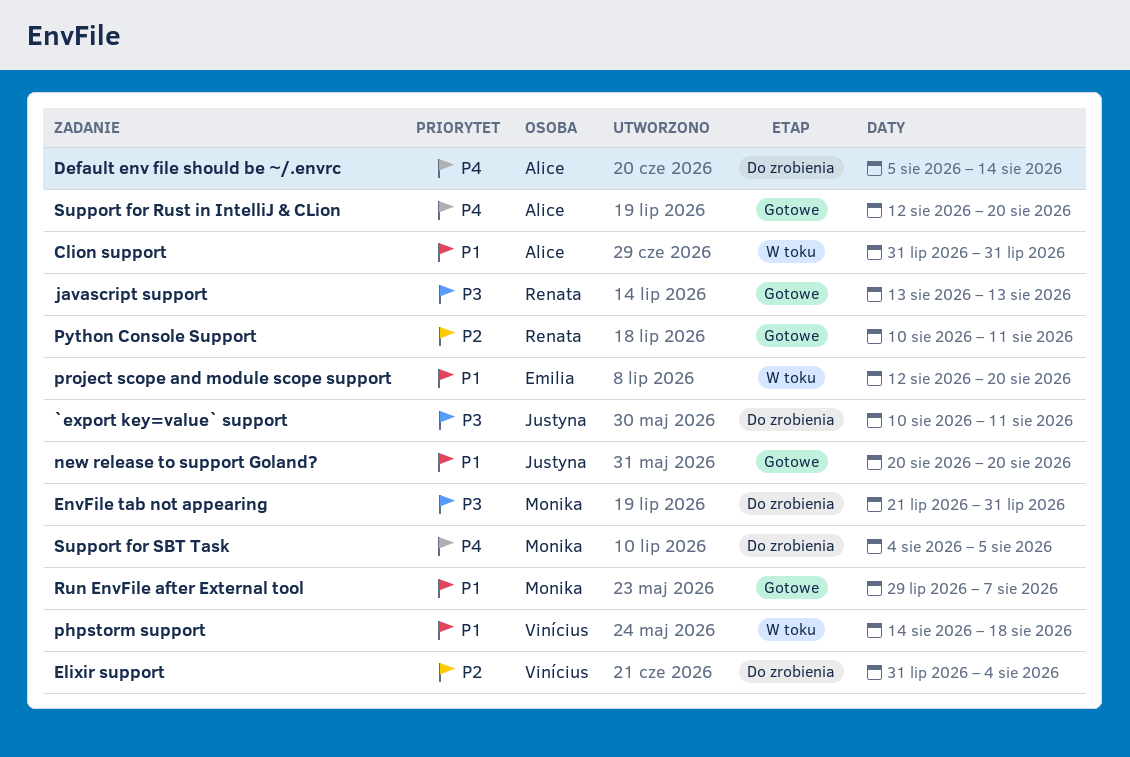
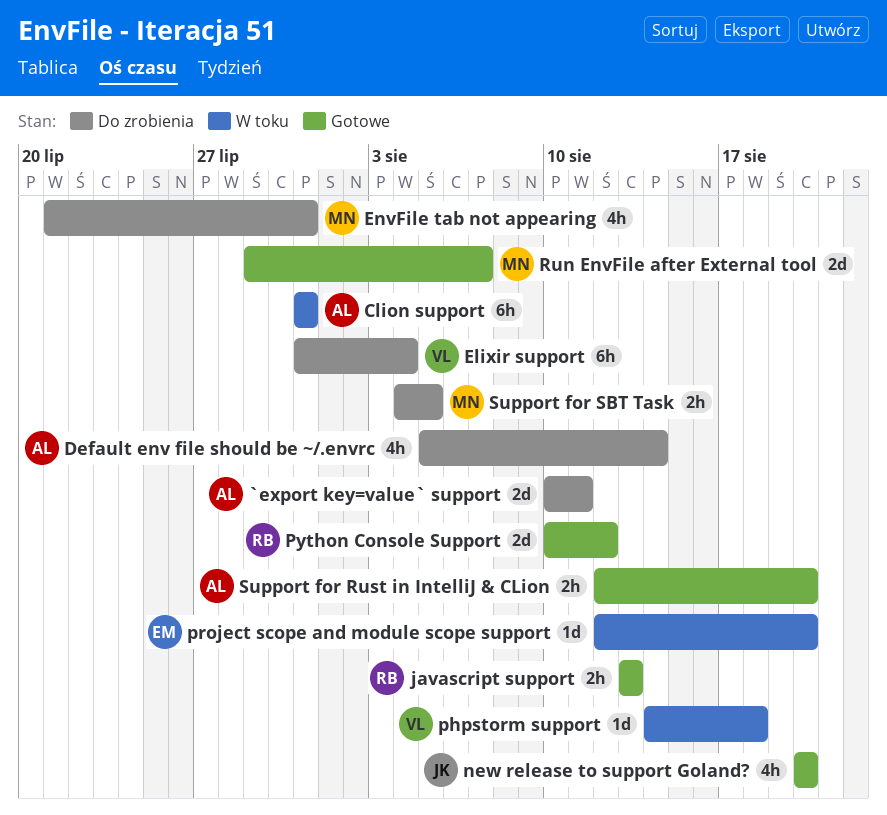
`export key=value` support, owner: Justyna -> Alice
Python Console Support, due: Aug 11 -> Aug 12

